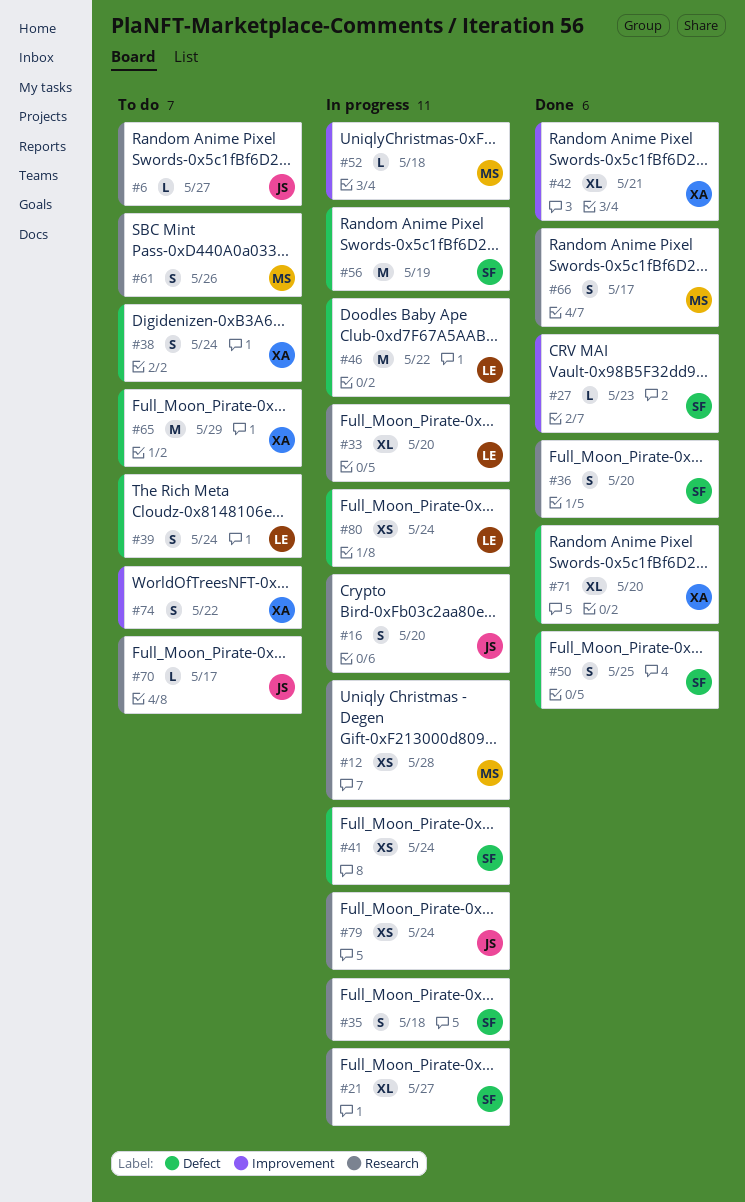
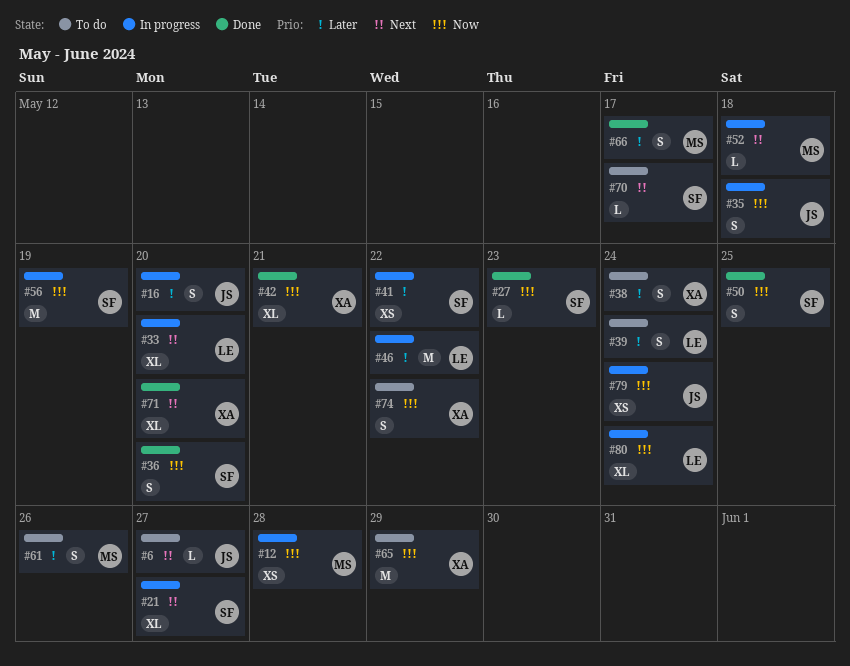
#35, owner: SF -> JS
#41, due: May 24 -> May 22
#70, owner: JS -> SF
#80, estimate: XS -> XL

